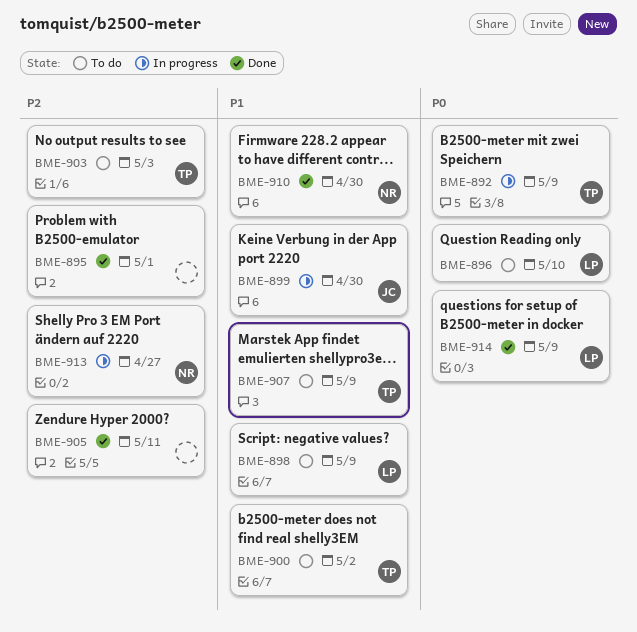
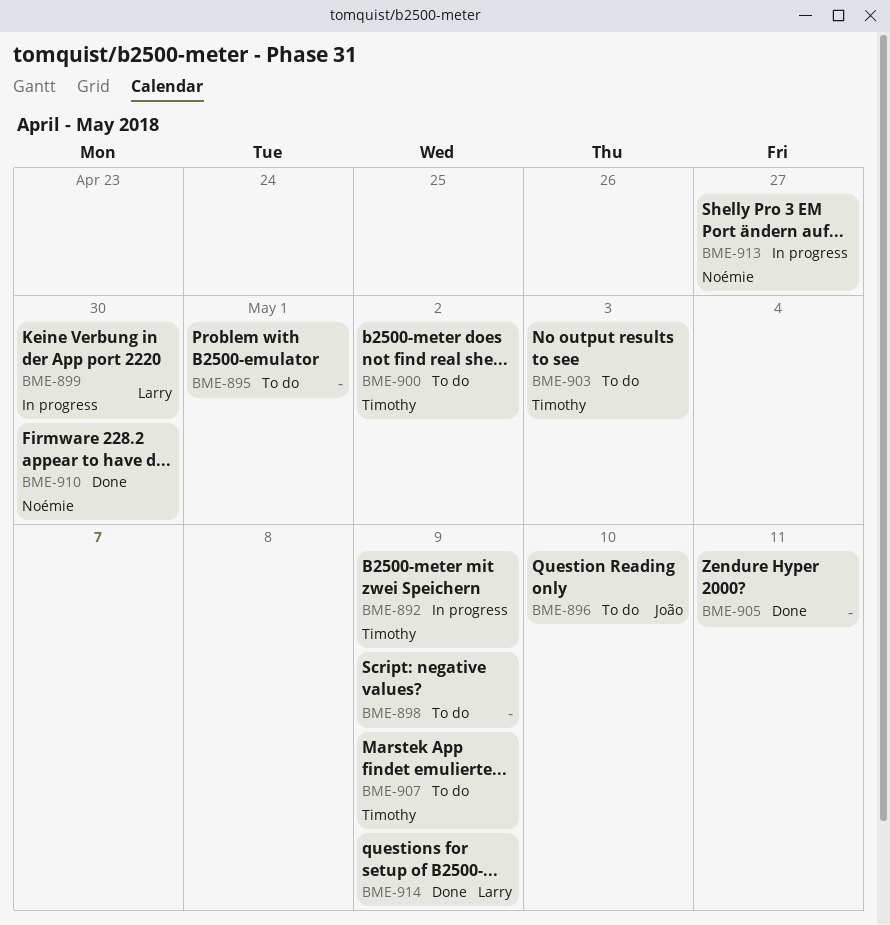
BME-895, status: Done -> To do
BME-896, owner: Larry -> João
BME-898, owner: Larry -> none
BME-899, owner: João -> Larry

